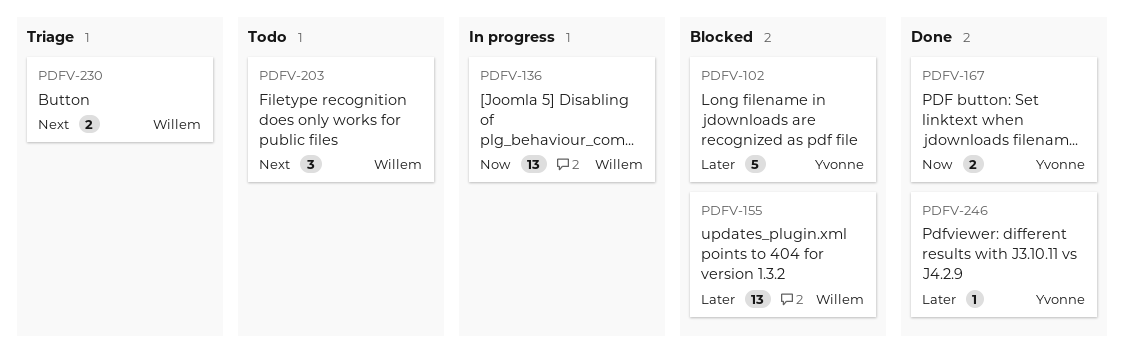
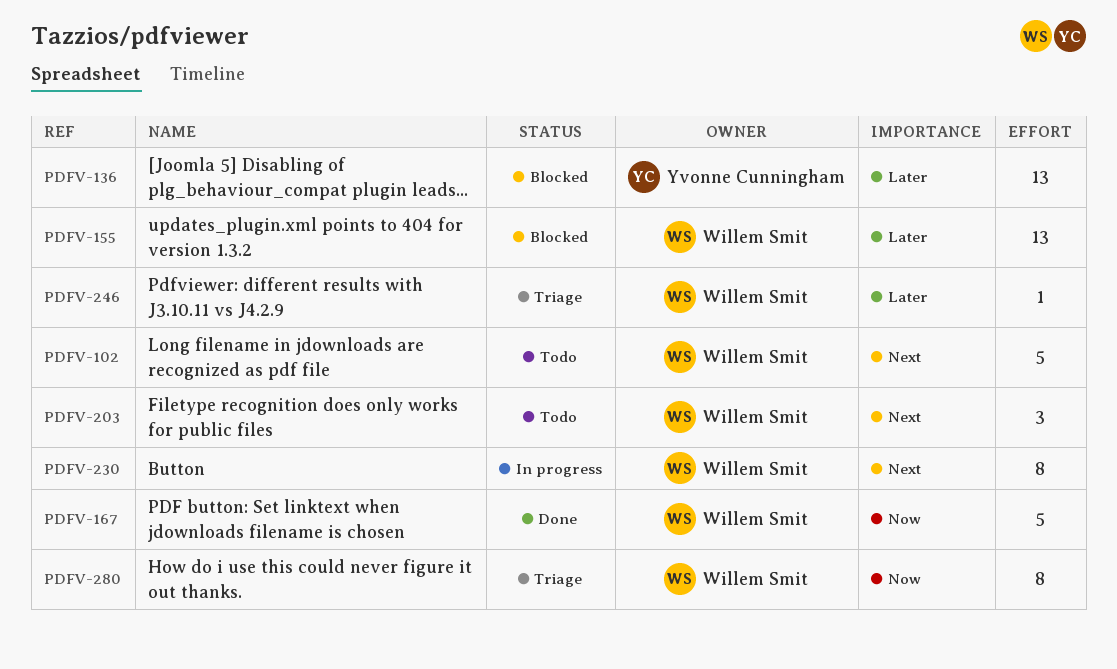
PDFV-102, status: Blocked -> Todo
PDFV-102, owner: Yvonne Cunningham -> Willem Smit
PDFV-102, priority: Later -> Next
PDFV-136, status: In progress -> Blocked
PDFV-136, owner: Willem Smit -> Yvonne Cunningham
PDFV-136, priority: Now -> Later
PDFV-167, owner: Yvonne Cunningham -> Willem Smit
PDFV-167, estimate: 2 -> 5
PDFV-230, status: Triage -> In progress
PDFV-230, estimate: 2 -> 8
PDFV-246, status: Done -> Triage
PDFV-246, owner: Yvonne Cunningham -> Willem Smit
PDFV-280: none -> present

